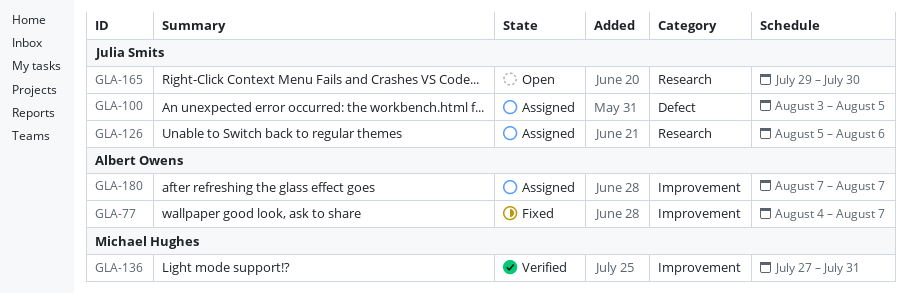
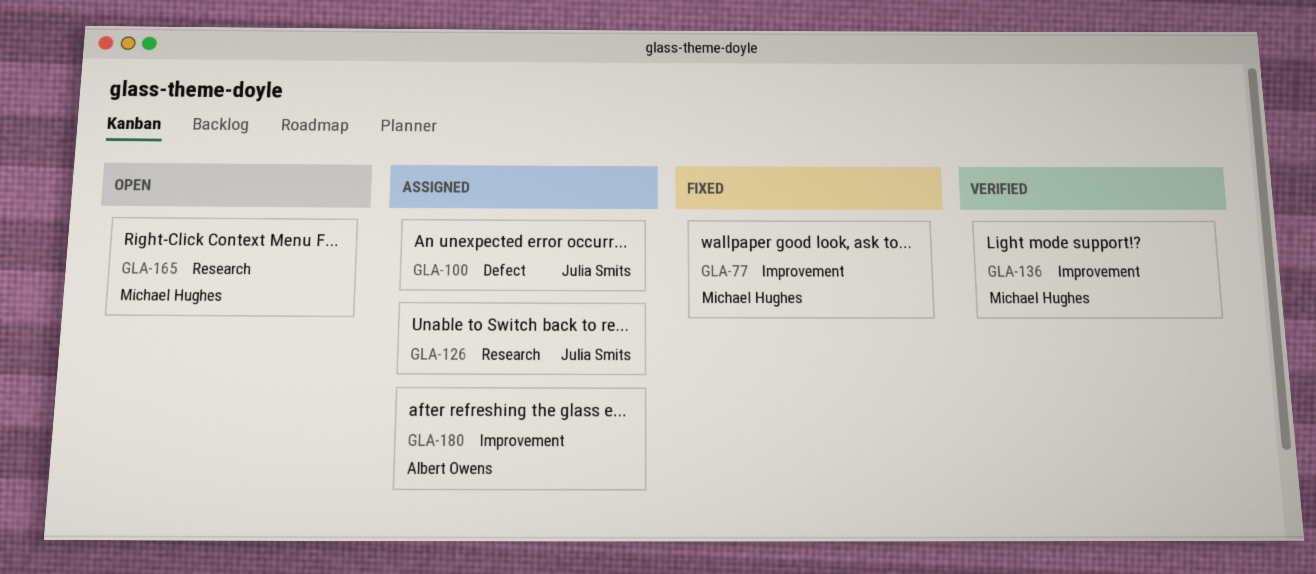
GLA-77, owner: Albert Owens -> Michael Hughes
GLA-165, owner: Julia Smits -> Michael Hughes

